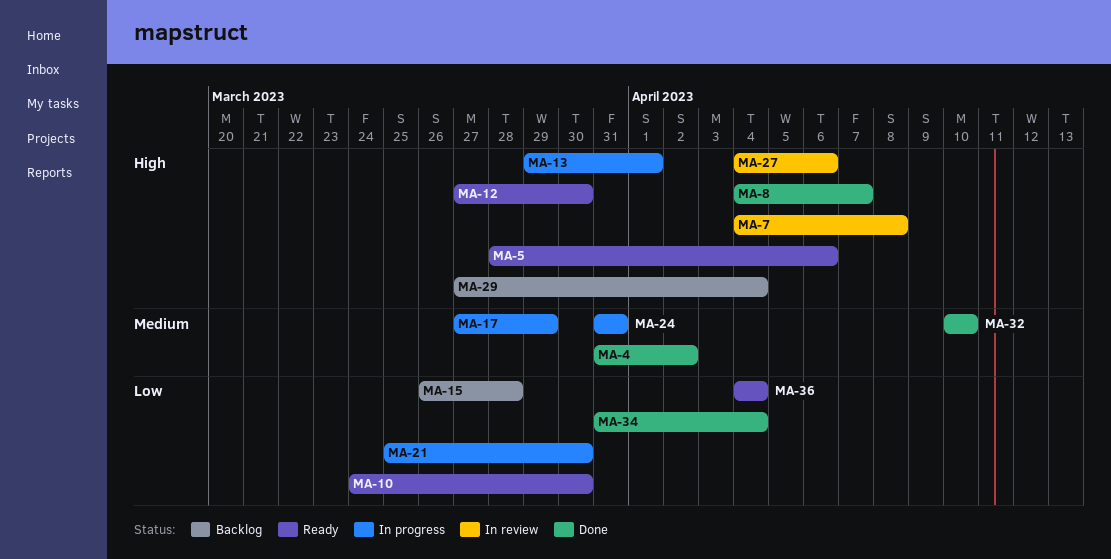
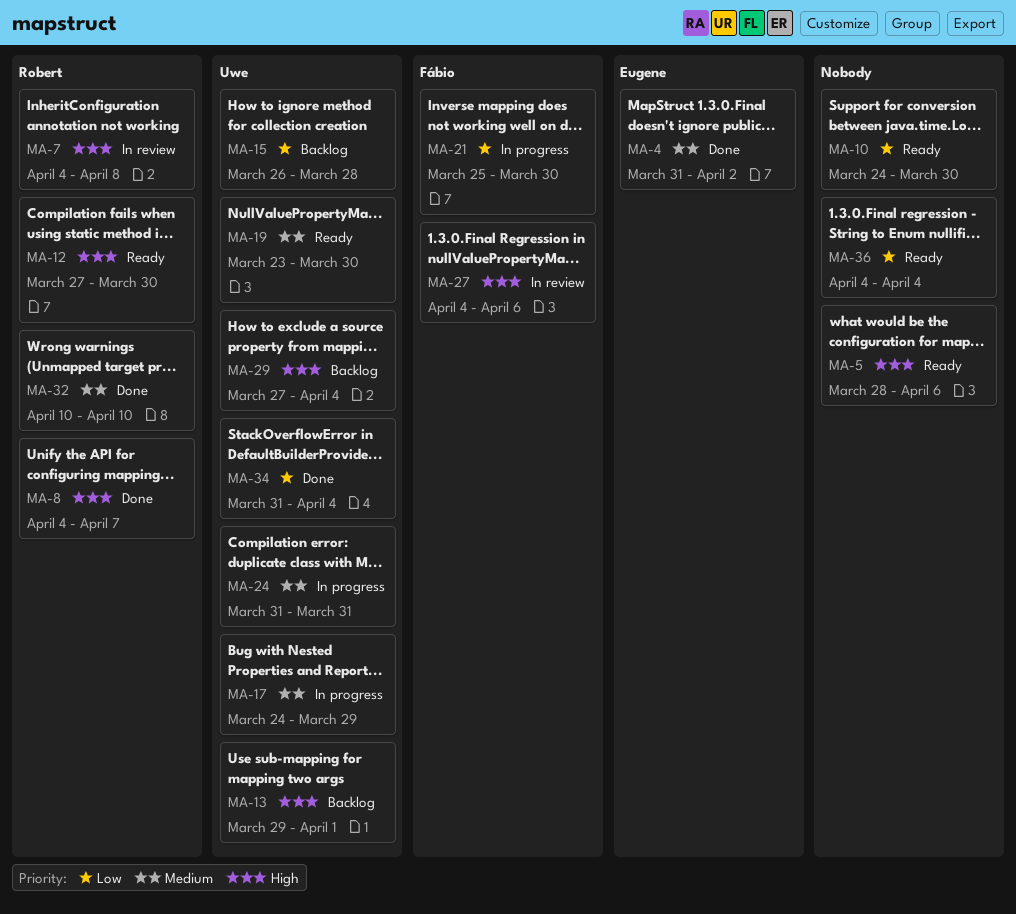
MA-13, status: In progress -> Backlog
MA-17, start: Mar 27 -> Mar 24
MA-19: none -> present

